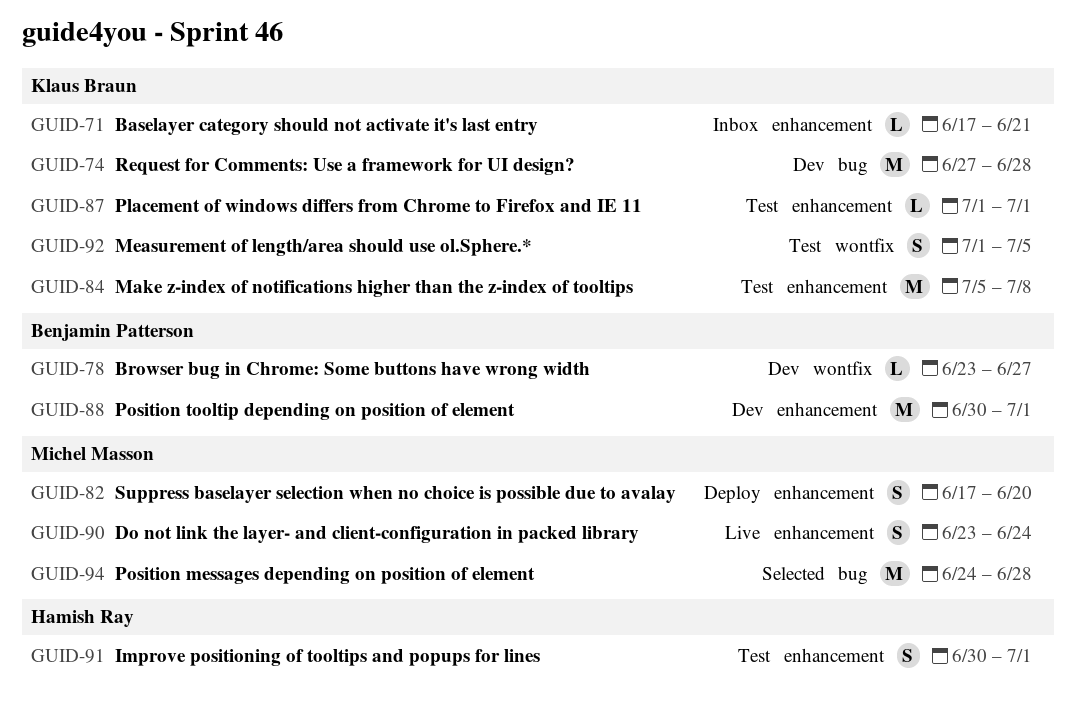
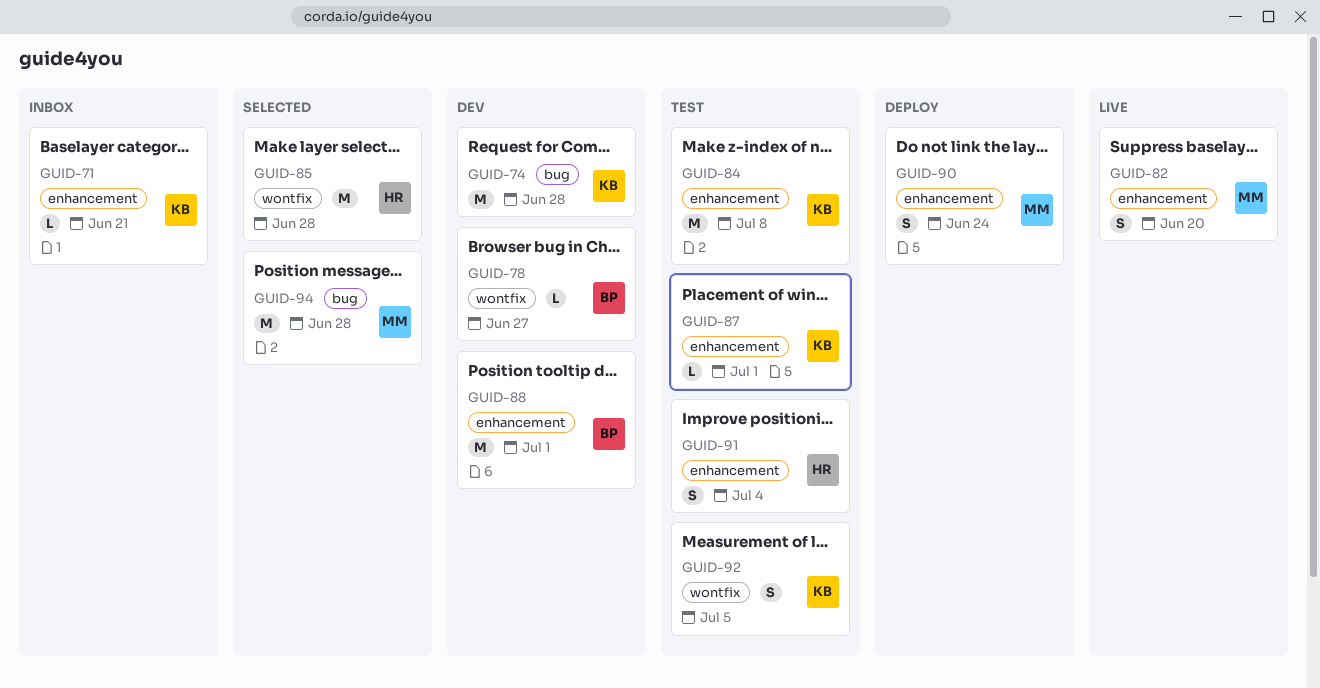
GUID-82, status: Deploy -> Live
GUID-85: none -> present
GUID-90, status: Live -> Deploy
GUID-91, due: Jul 1 -> Jul 4

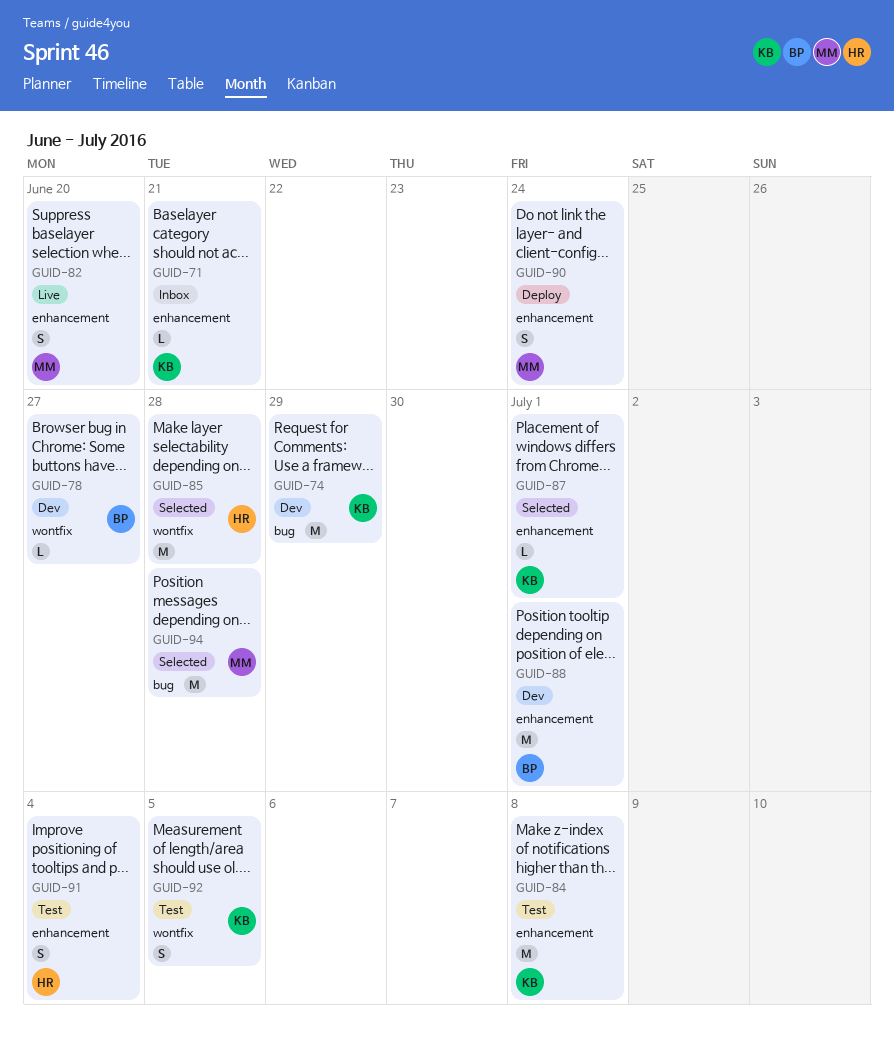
GUID-74, due: Jun 28 -> Jun 29
GUID-87, status: Test -> Selected

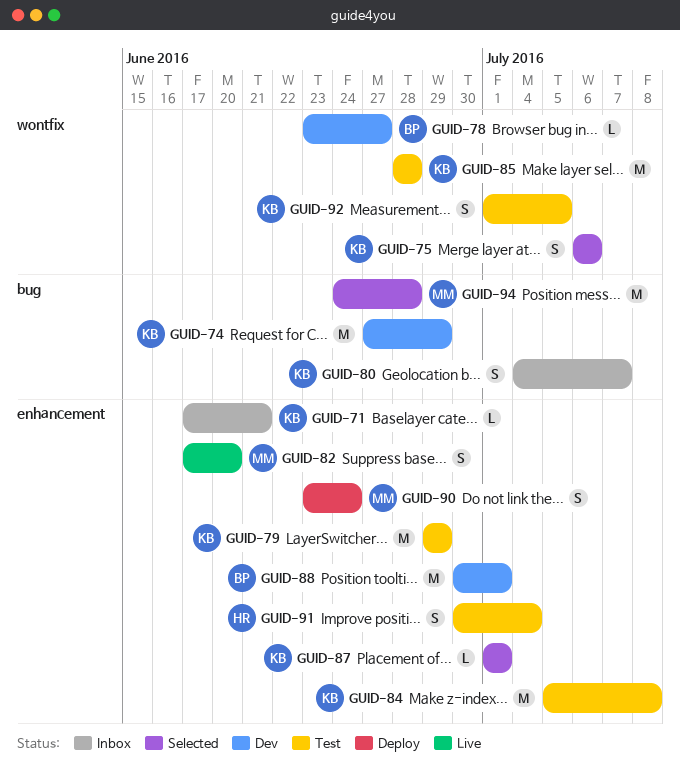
GUID-75: none -> present
GUID-79: none -> present
GUID-80: none -> present
GUID-85, status: Selected -> Test
GUID-85, owner: HR -> KB

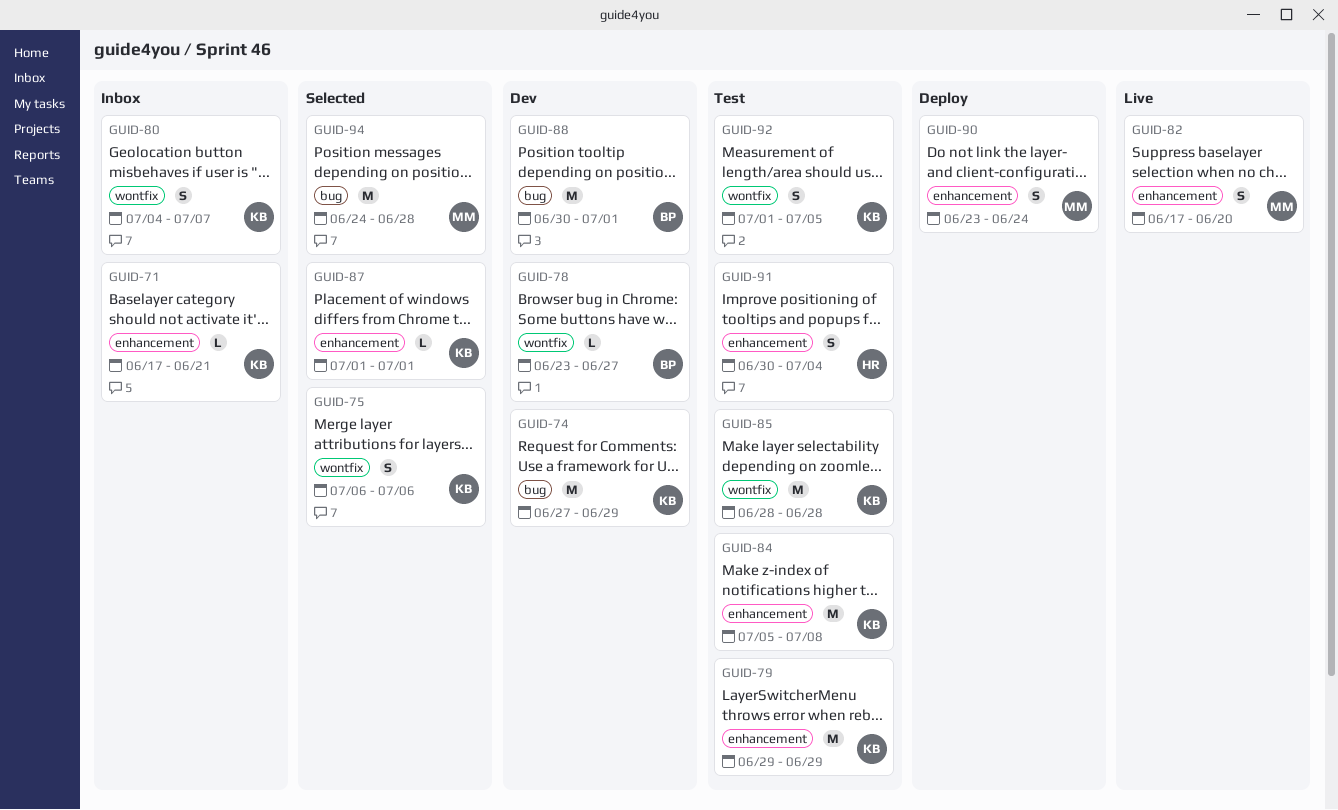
GUID-80, label: bug -> wontfix
GUID-88, label: enhancement -> bug

